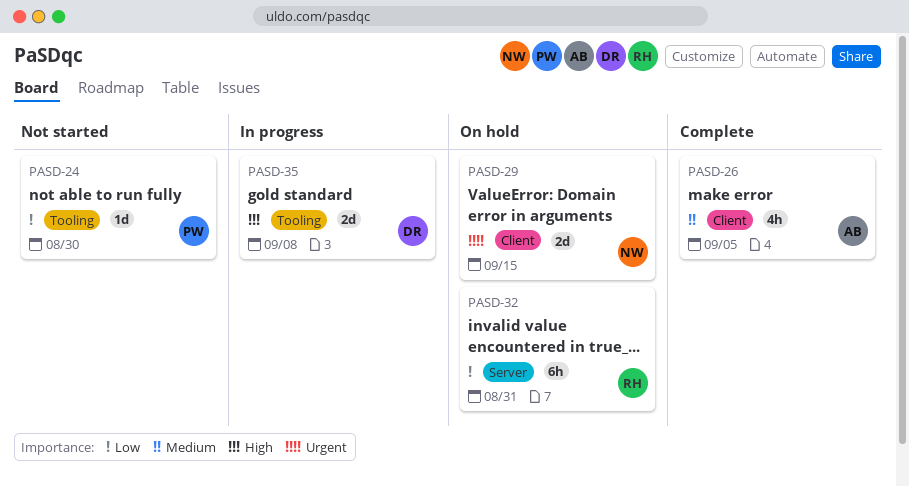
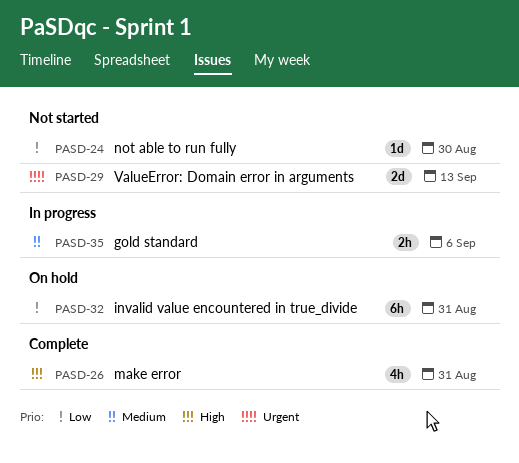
PASD-26, priority: Medium -> High
PASD-26, due: Sep 5 -> Aug 31
PASD-29, status: On hold -> Not started
PASD-29, due: Sep 15 -> Sep 13
PASD-35, priority: High -> Medium
PASD-35, estimate: 2d -> 2h
PASD-35, due: Sep 8 -> Sep 6

